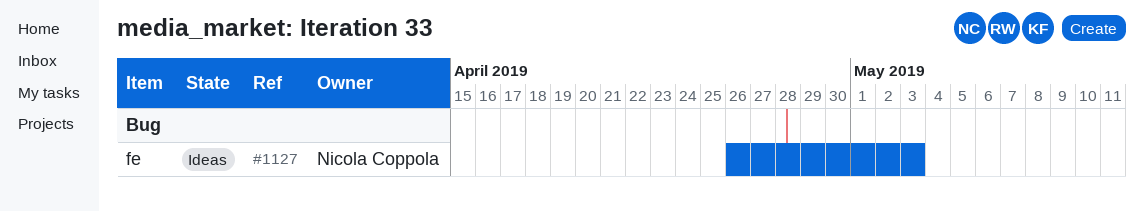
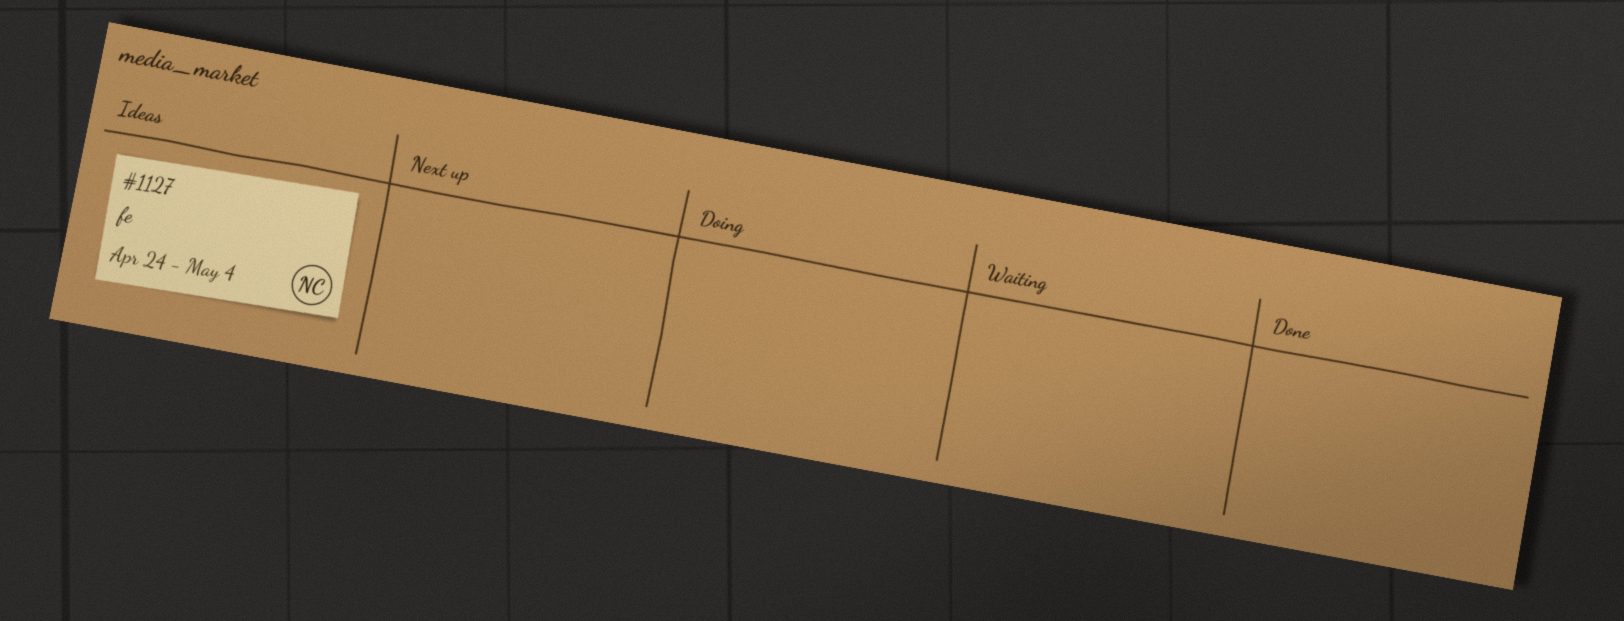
#1127, start: Apr 26 -> Apr 24
#1127, due: May 3 -> May 4

